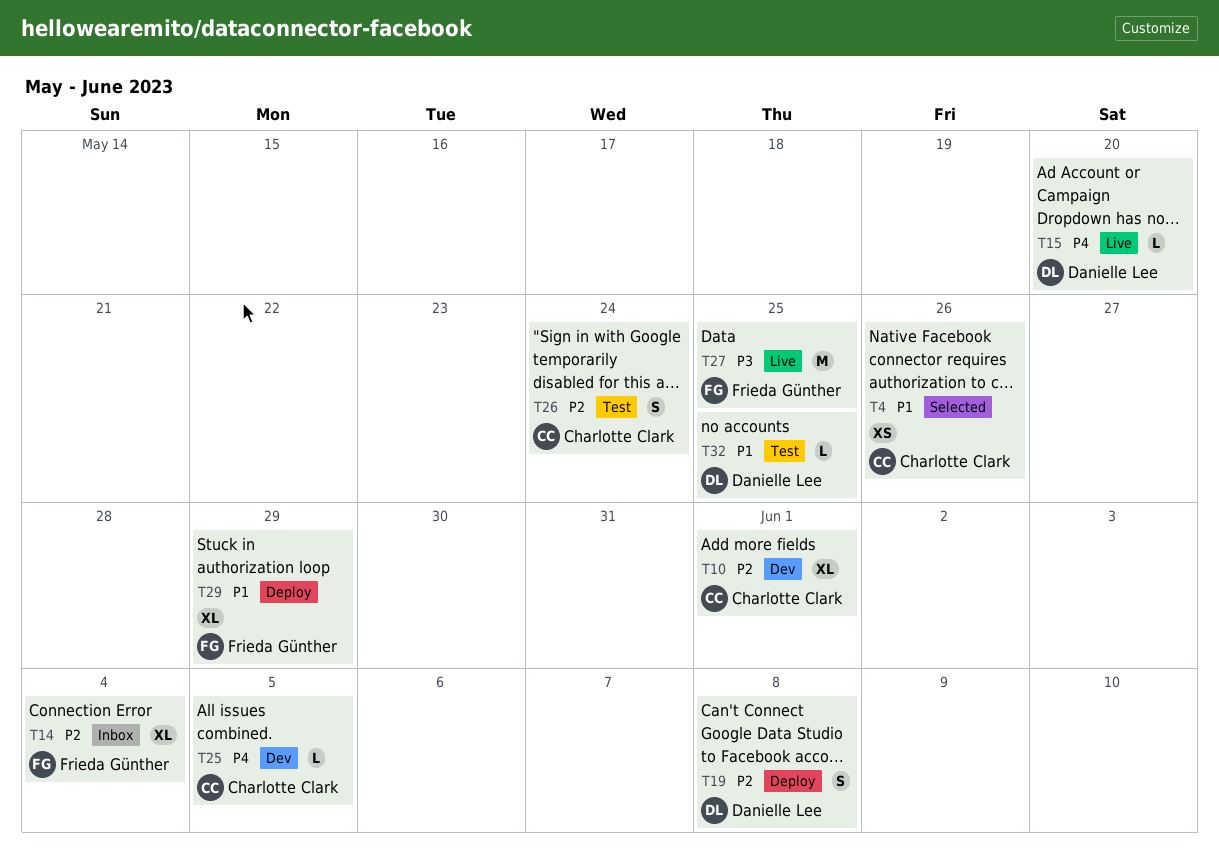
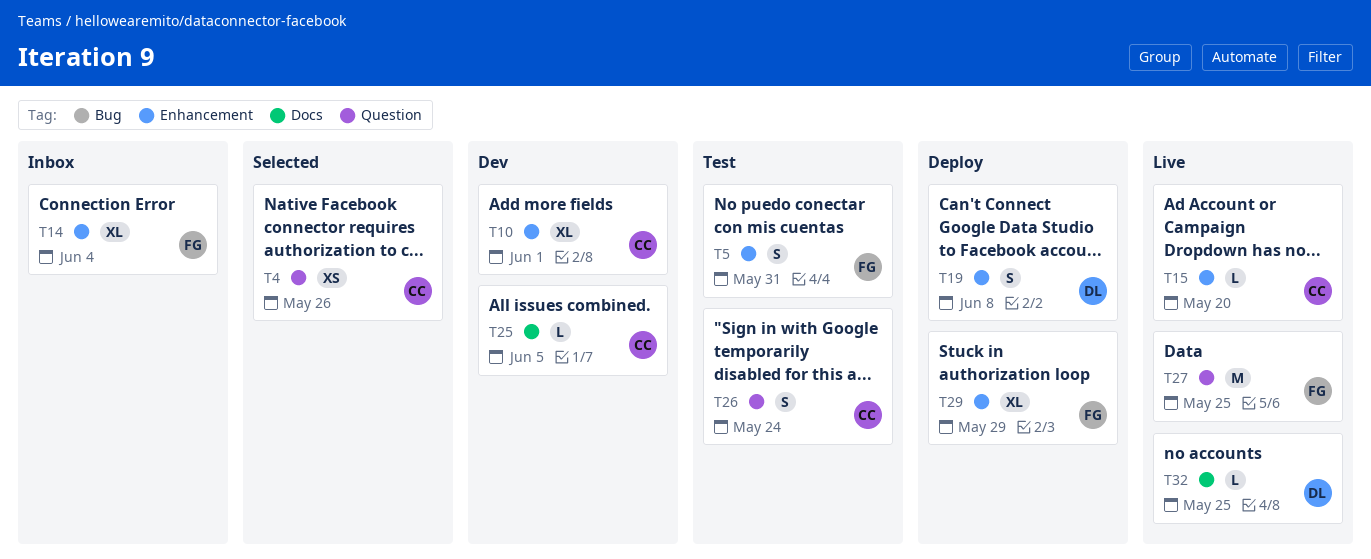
T5: none -> present
T15, owner: Danielle Lee -> Charlotte Clark
T32, status: Test -> Live

